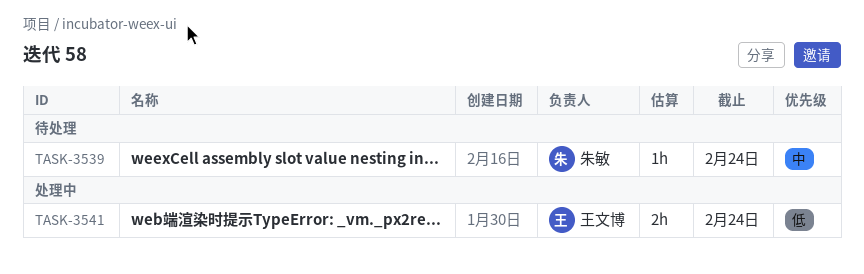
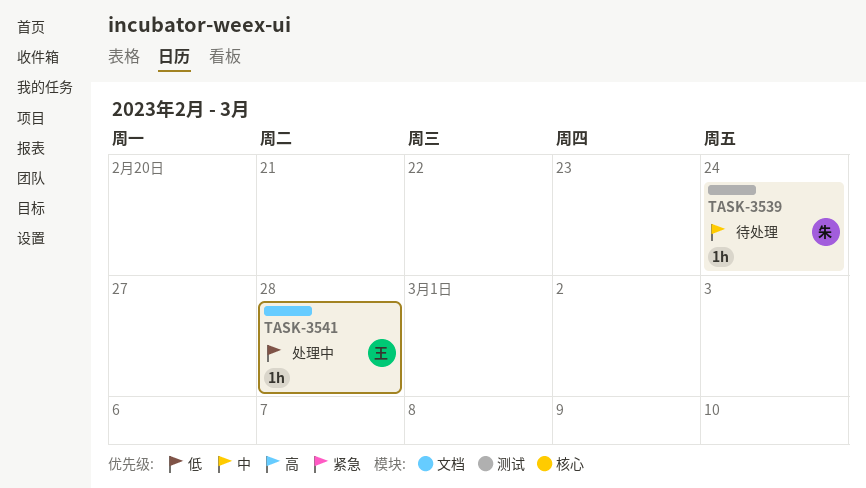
TASK-3541, estimate: 2h -> 1h
TASK-3541, due: Feb 24 -> Feb 28

